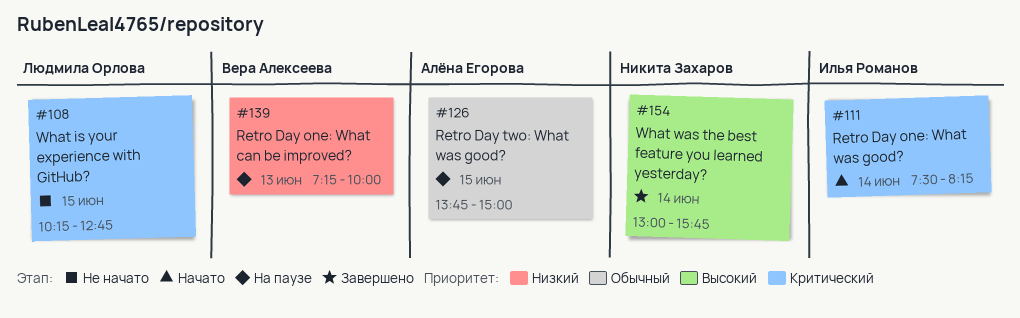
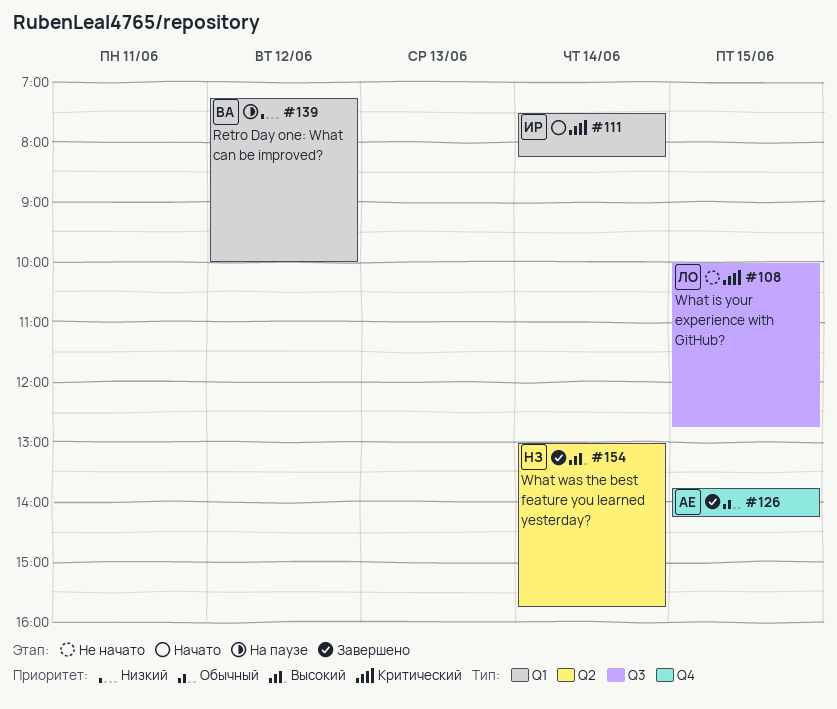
#108, begins: 10:15 -> 10:00
#126, status: На паузе -> Завершено
#126, ends: 15:00 -> 14:15
#139, day: Jun 13 -> Jun 12

